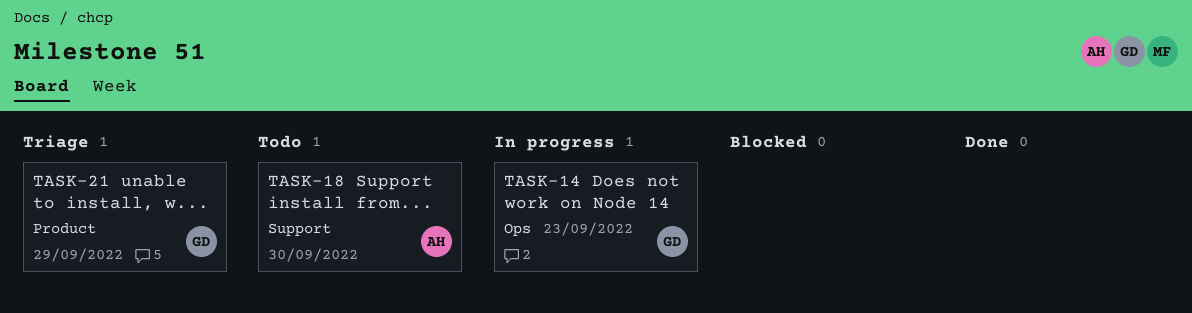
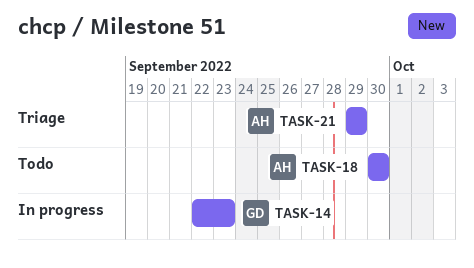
TASK-21, owner: GD -> AH

